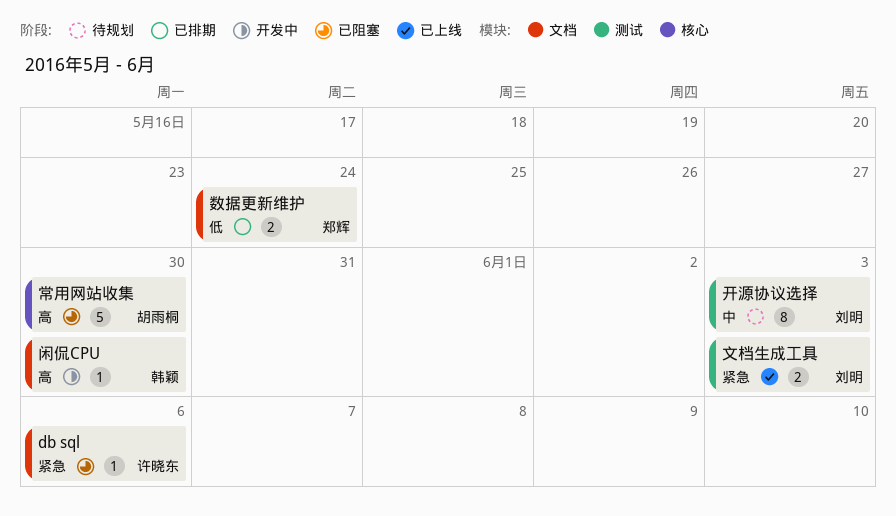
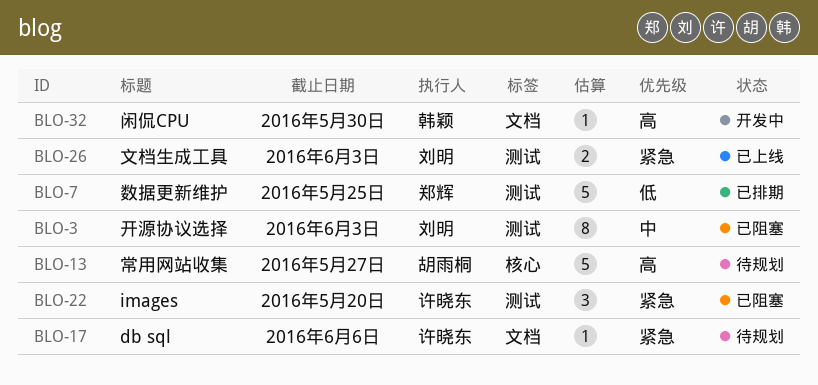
db sql, status: 已阻塞 -> 待规划
images: none -> present
常用网站收集, status: 已阻塞 -> 待规划
常用网站收集, due: May 30 -> May 27
开源协议选择, status: 待规划 -> 已阻塞
数据更新维护, label: 文档 -> 测试
数据更新维护, estimate: 2 -> 5
数据更新维护, due: May 24 -> May 25

